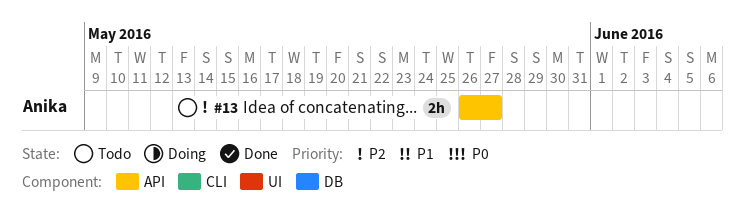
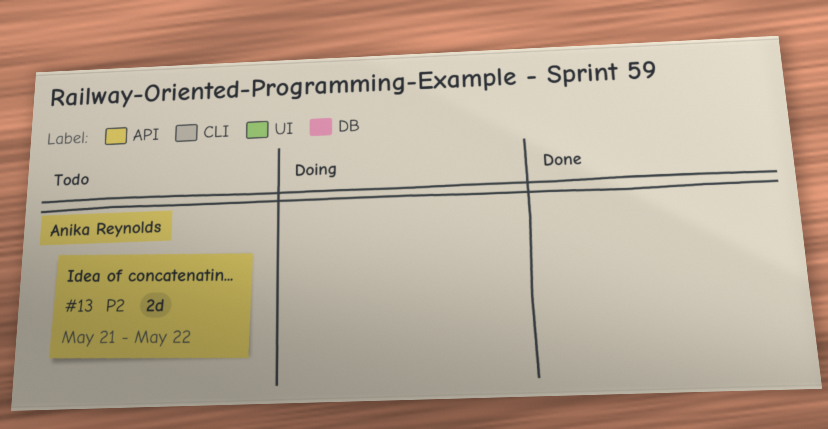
#13, estimate: 2h -> 2d
#13, start: May 26 -> May 21
#13, due: May 27 -> May 22

